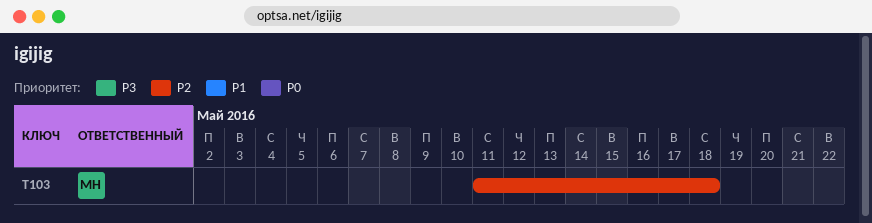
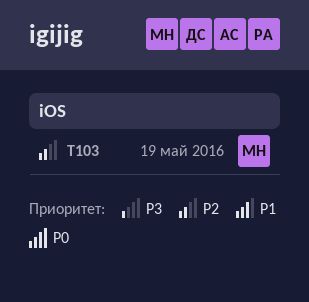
T103, due: May 18 -> May 19

